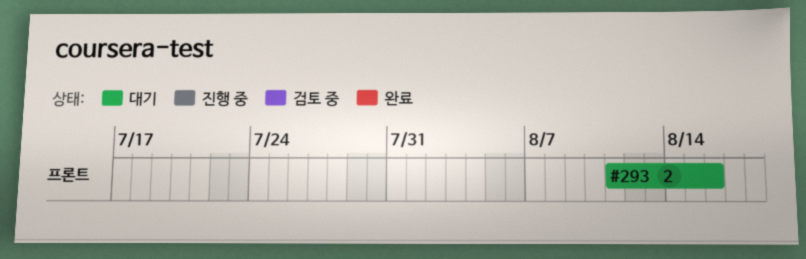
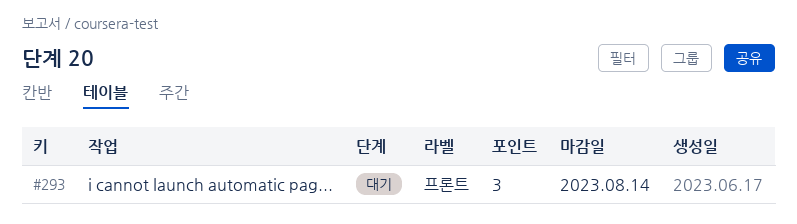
#293, estimate: 2 -> 3
#293, due: Aug 16 -> Aug 14

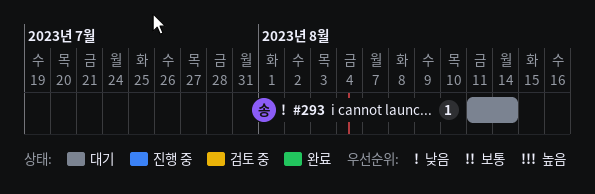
#293, estimate: 3 -> 1

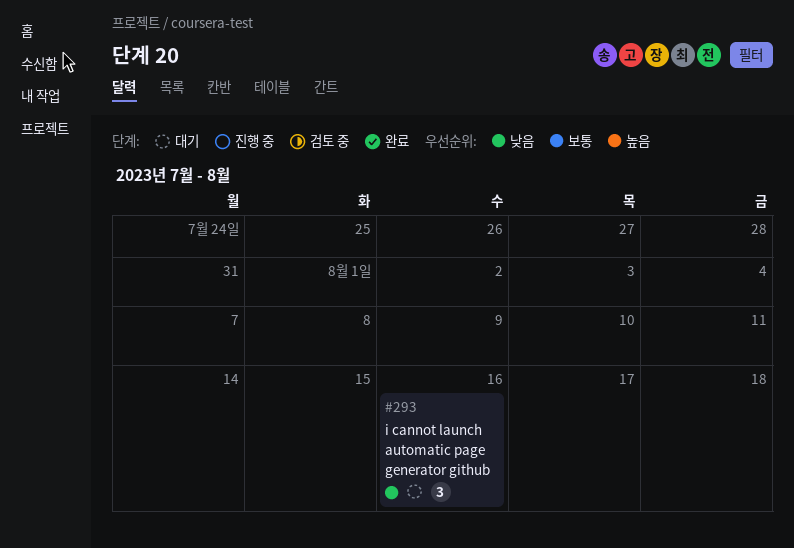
#293, estimate: 1 -> 3
#293, due: Aug 14 -> Aug 16

